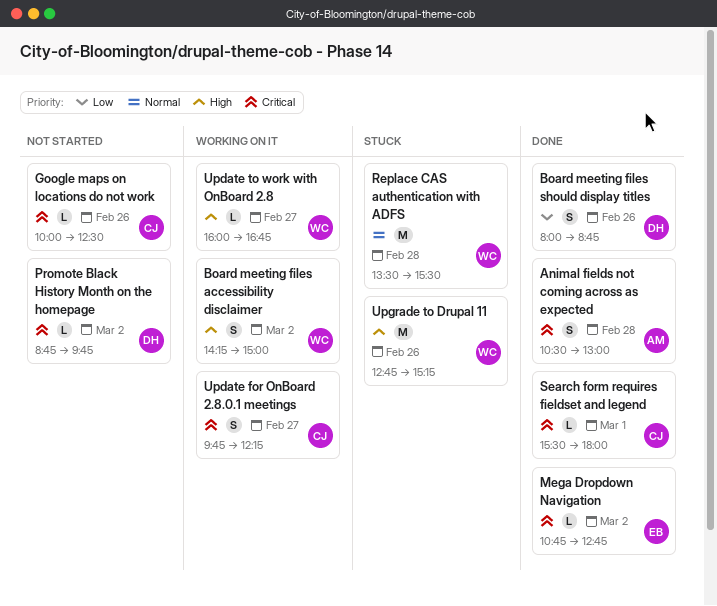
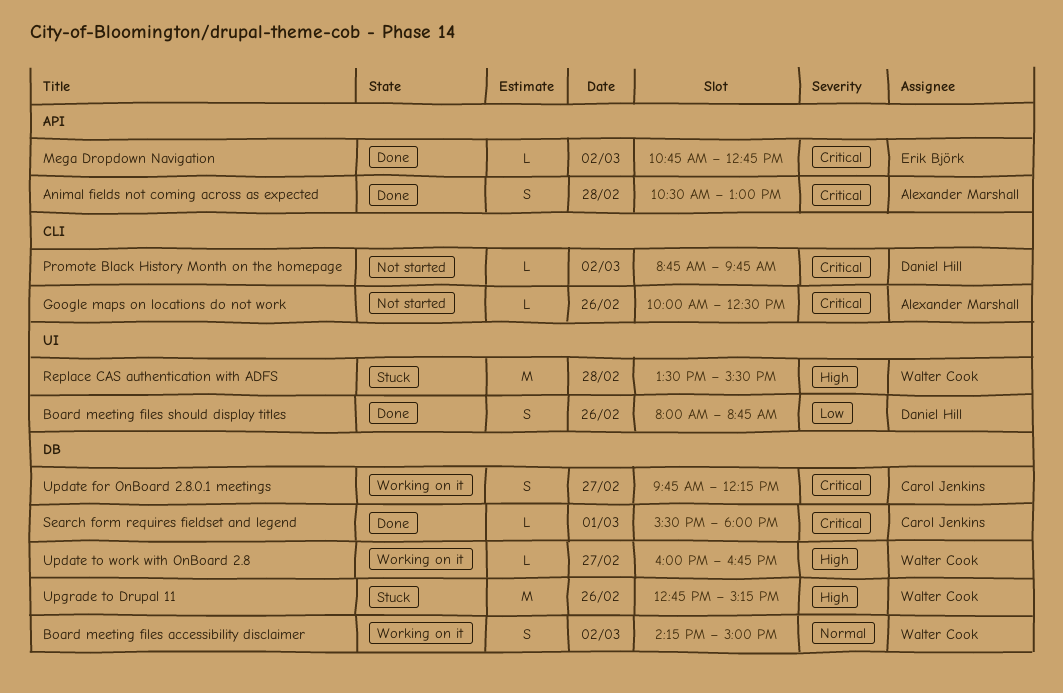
Board meeting files accessibility disclaimer, priority: High -> Normal
Google maps on locations do not work, owner: Carol Jenkins -> Alexander Marshall
Replace CAS authentication with ADFS, priority: Normal -> High

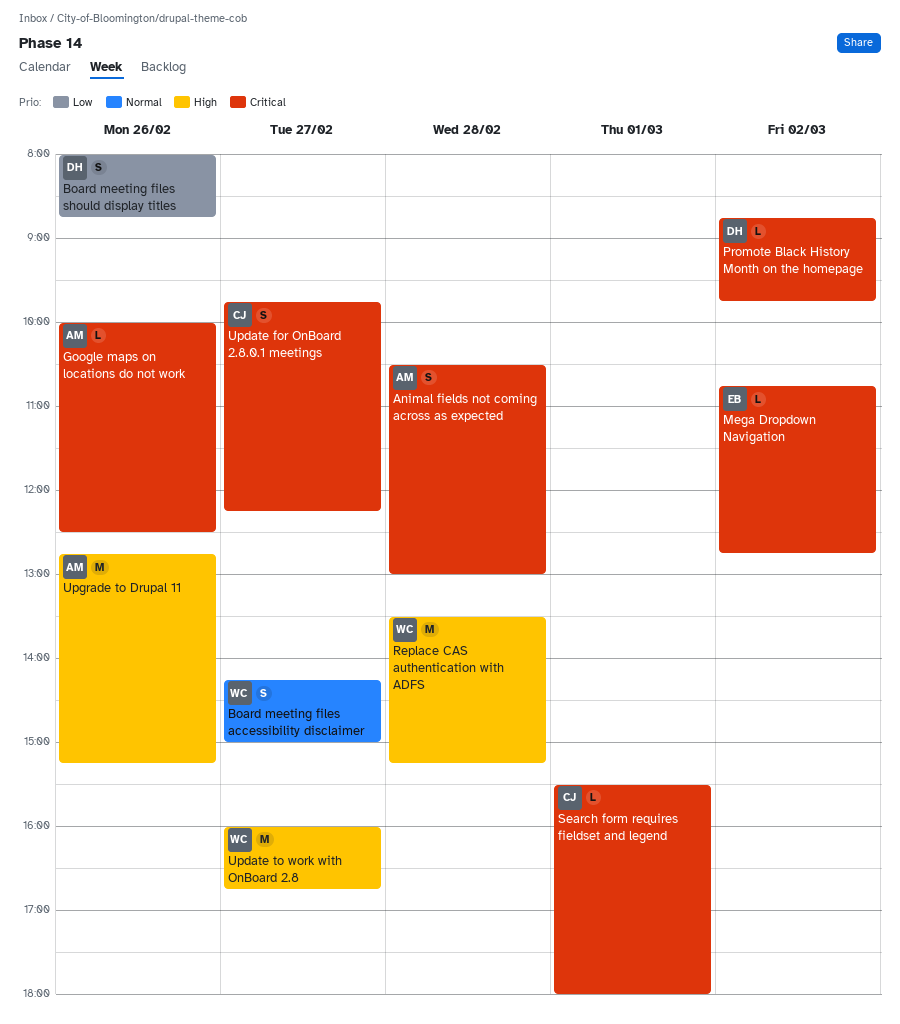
Board meeting files accessibility disclaimer, day: Mar 2 -> Feb 27
Replace CAS authentication with ADFS, ends: 15:30 -> 15:15
Update to work with OnBoard 2.8, estimate: L -> M
Upgrade to Drupal 11, owner: Walter Cook -> Alexander Marshall

